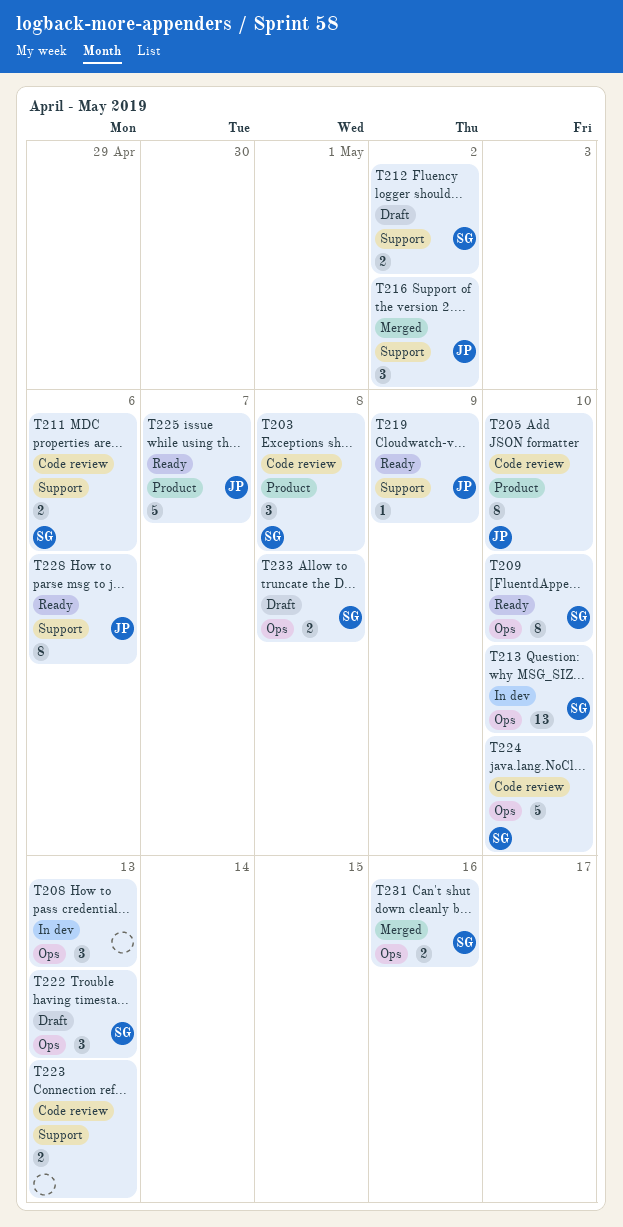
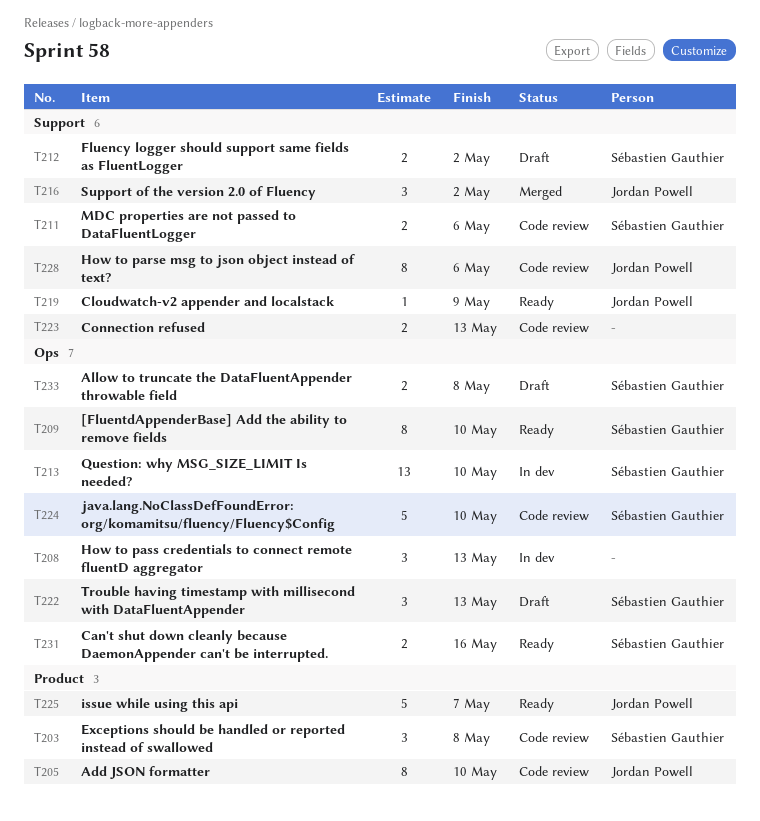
T228, status: Ready -> Code review
T231, status: Merged -> Ready

